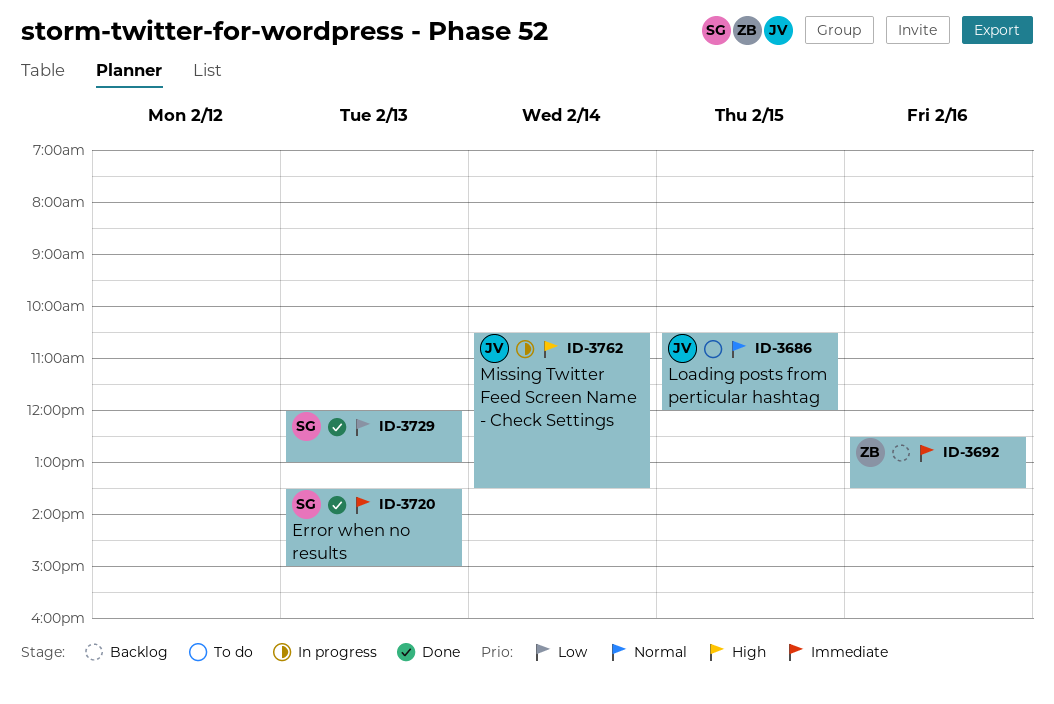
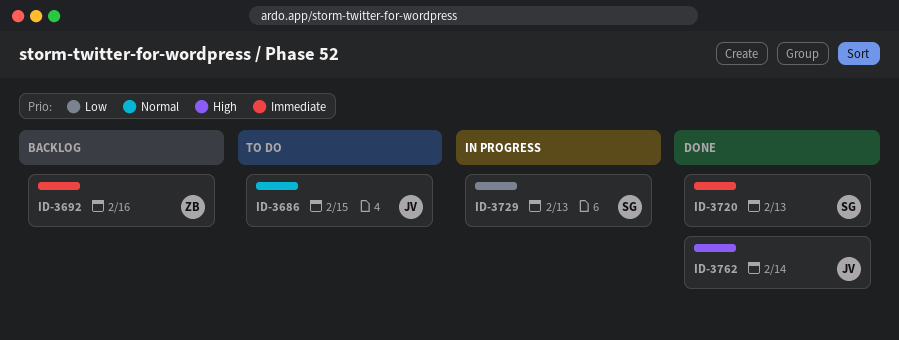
ID-3729, status: Done -> In progress
ID-3762, status: In progress -> Done

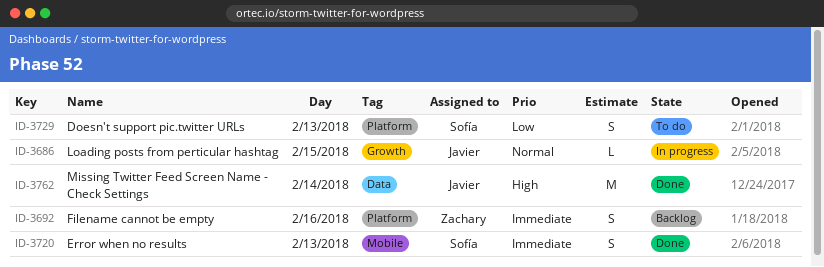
ID-3686, status: To do -> In progress
ID-3729, status: In progress -> To do

